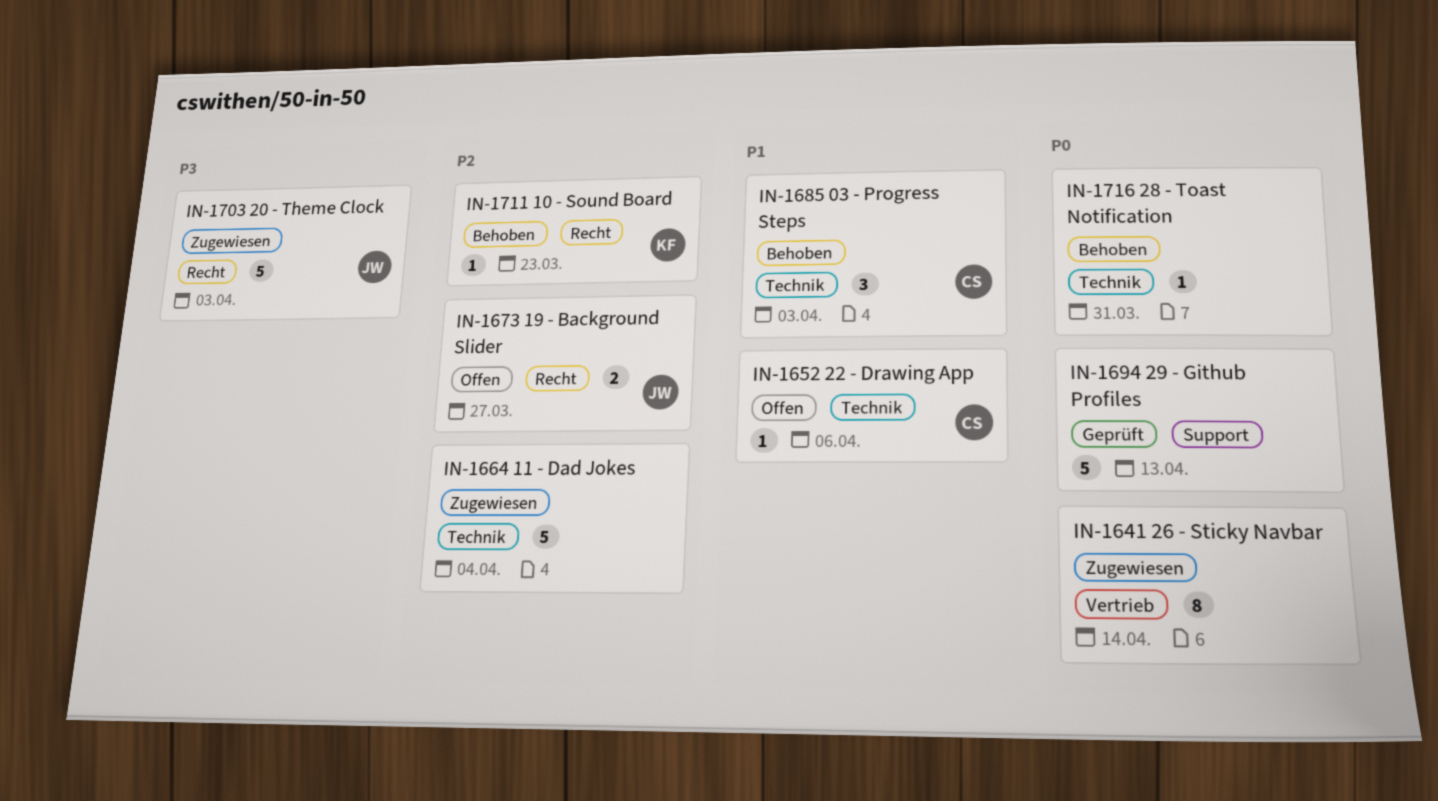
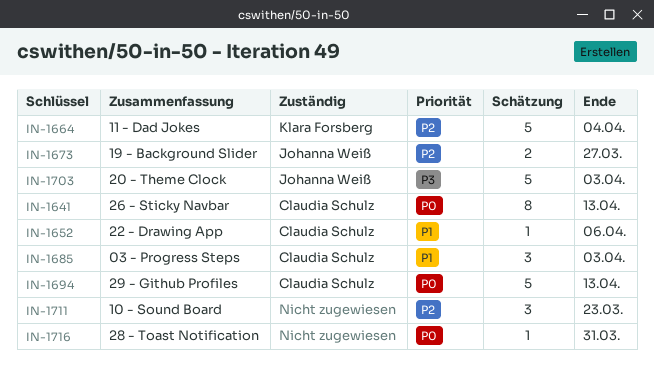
IN-1641, owner: none -> Claudia Schulz
IN-1641, due: Apr 14 -> Apr 13
IN-1664, owner: none -> Klara Forsberg
IN-1694, owner: none -> Claudia Schulz
IN-1711, owner: Klara Forsberg -> none
IN-1711, estimate: 1 -> 3

